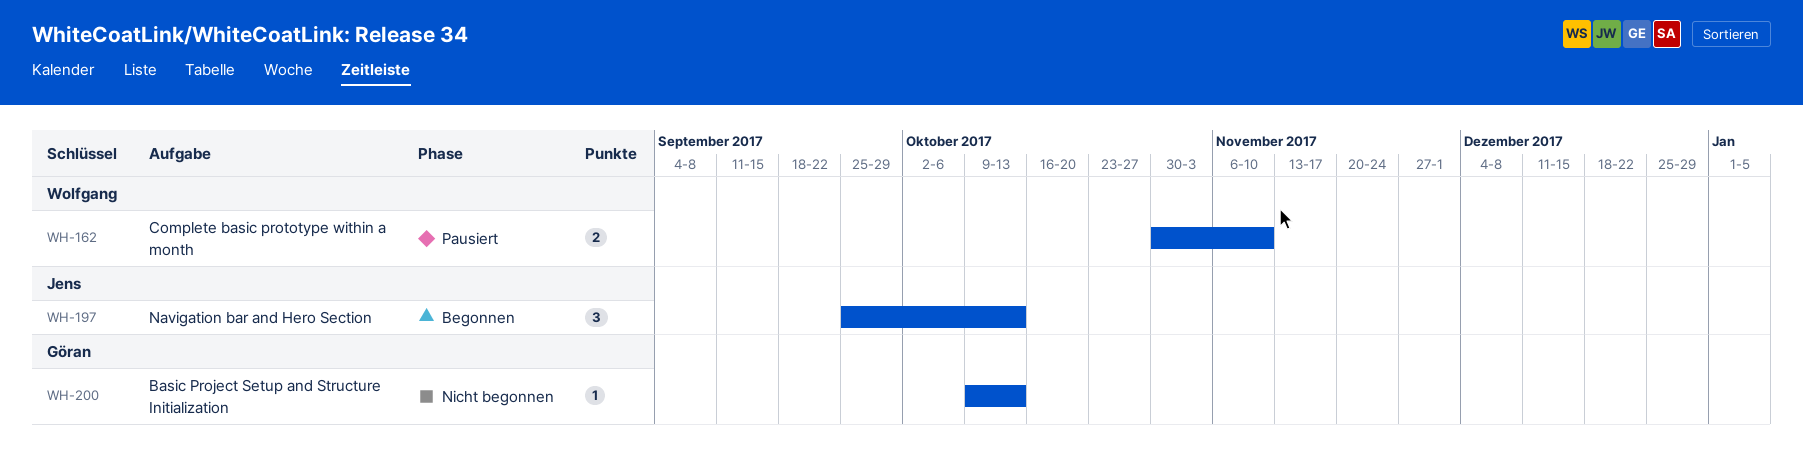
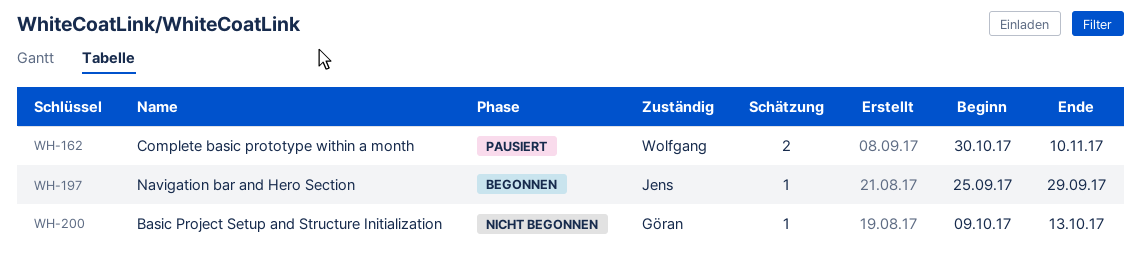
WH-197, estimate: 3 -> 1
WH-197, due: Oct 13 -> Sep 29

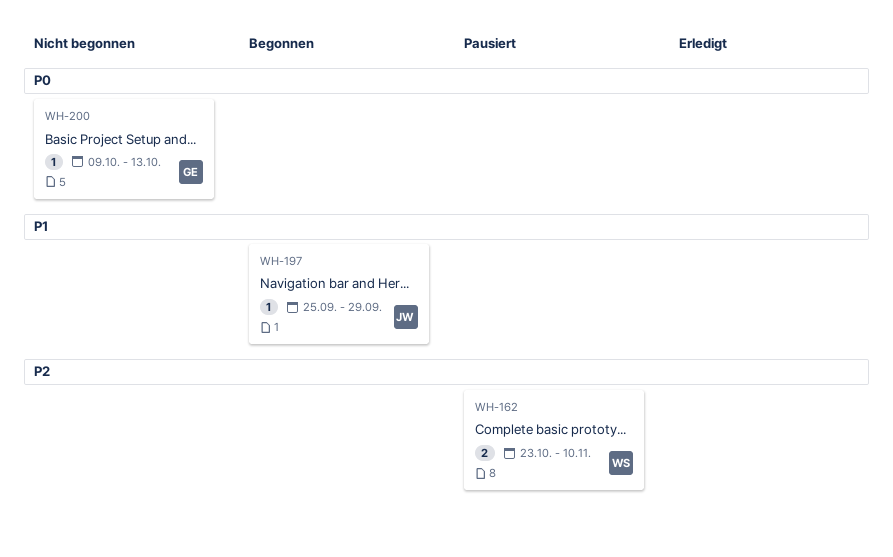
WH-162, start: Oct 30 -> Oct 23

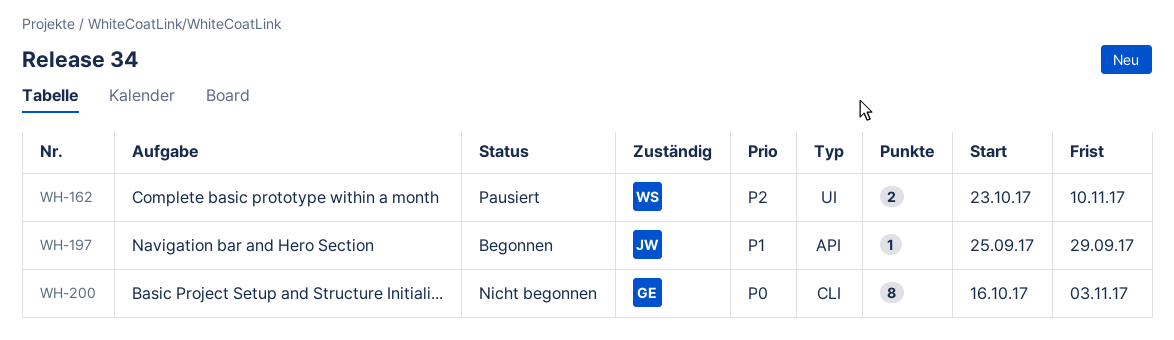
WH-200, estimate: 1 -> 8
WH-200, start: Oct 9 -> Oct 16
WH-200, due: Oct 13 -> Nov 3

